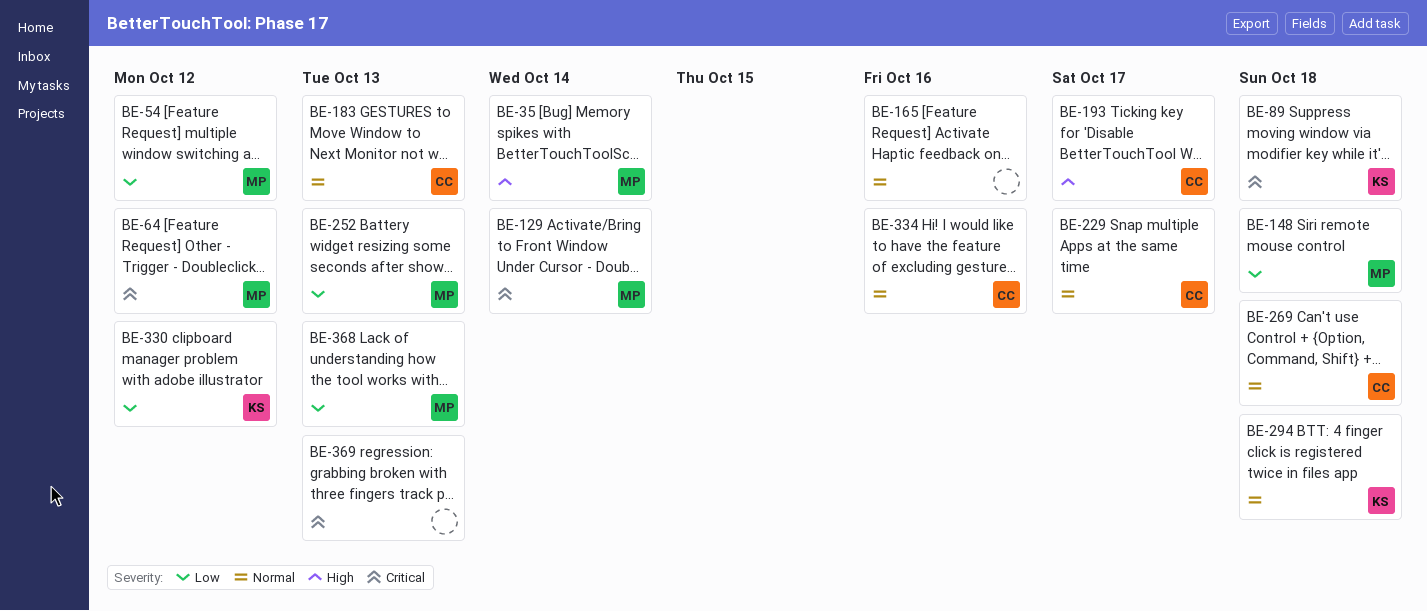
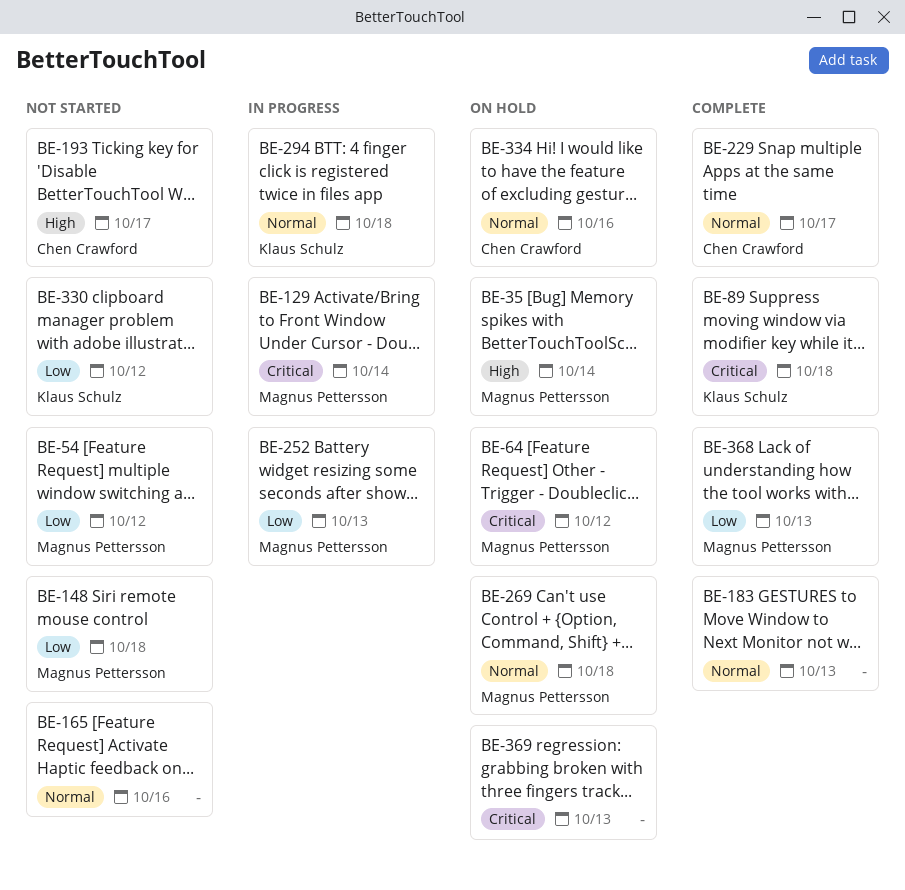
BE-183, owner: Chen Crawford -> none
BE-269, owner: Chen Crawford -> Magnus Pettersson

